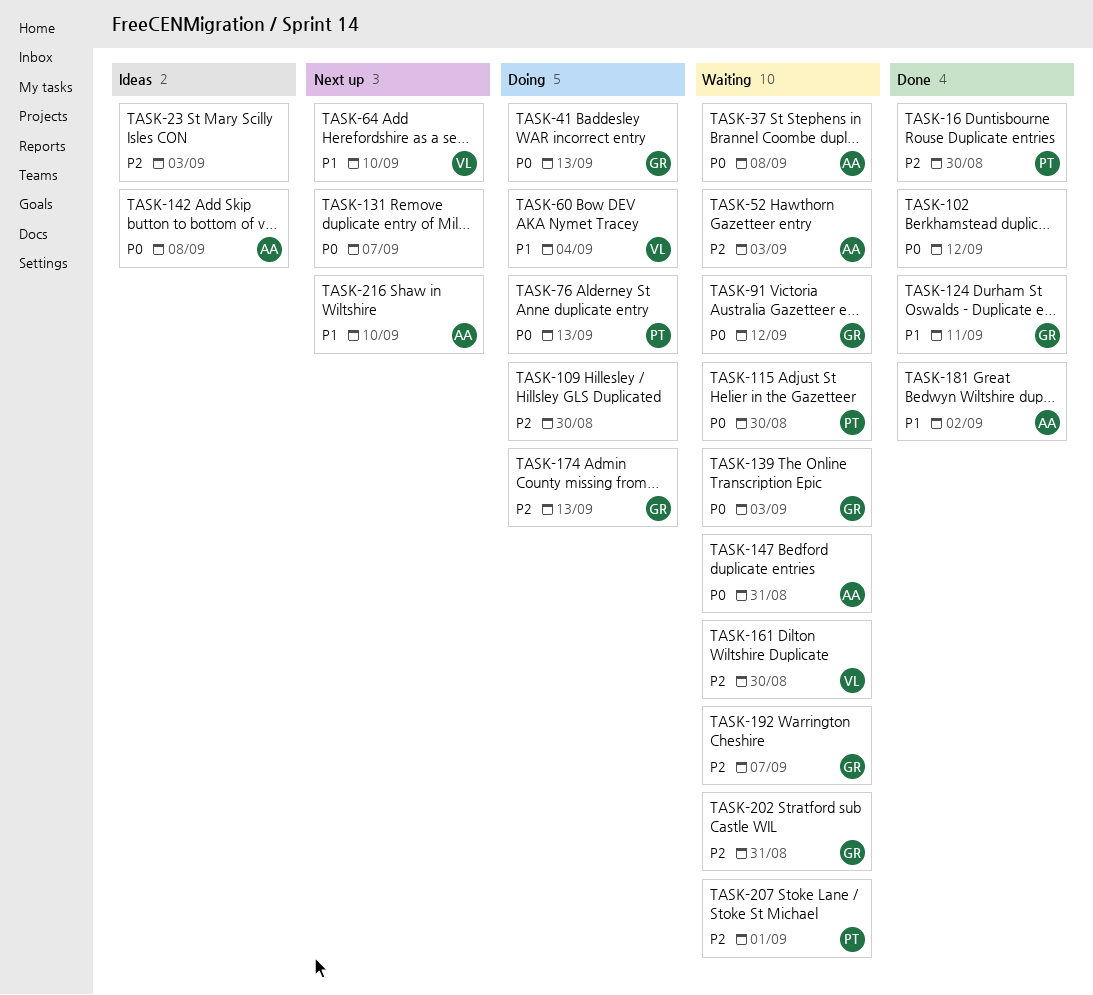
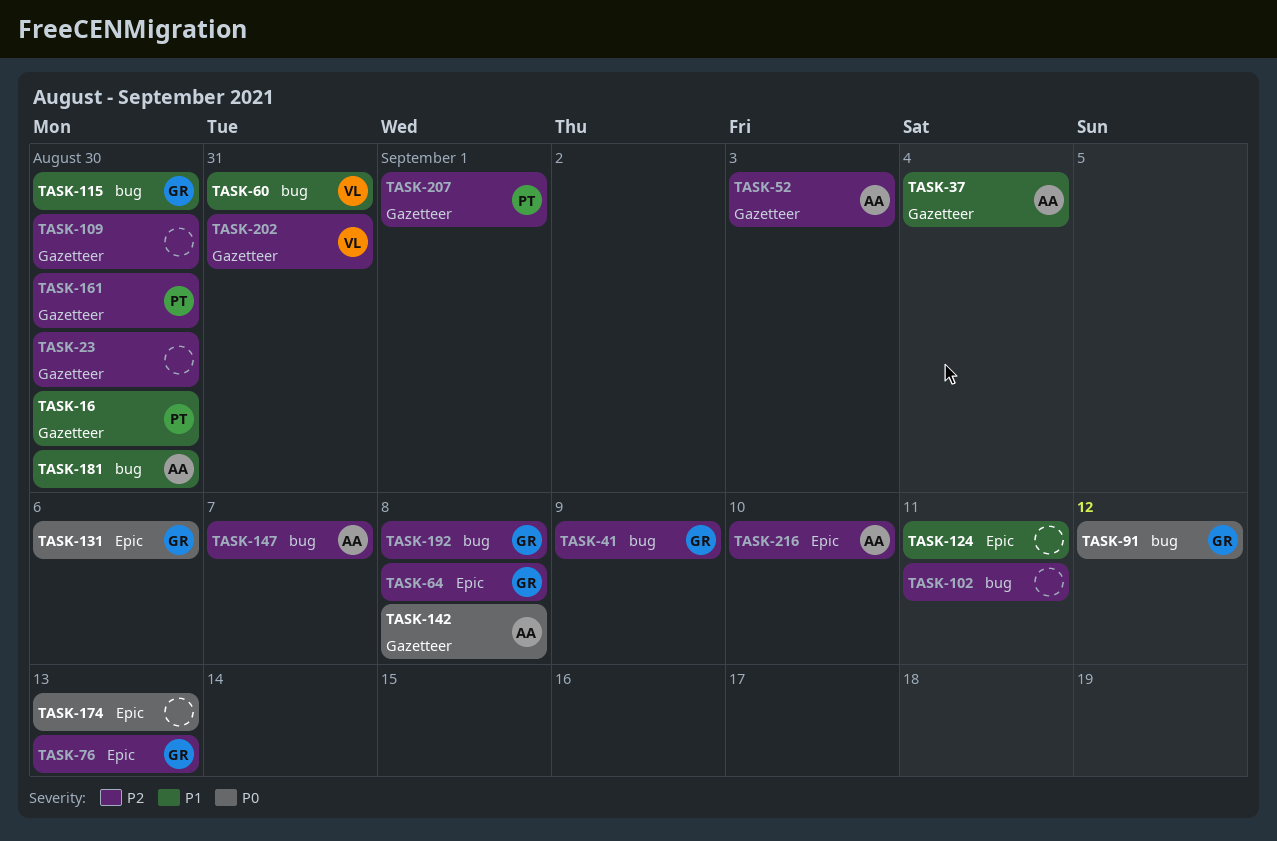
TASK-16, priority: P2 -> P1
TASK-23, due: Sep 3 -> Aug 30
TASK-37, priority: P0 -> P1
TASK-37, due: Sep 8 -> Sep 4
TASK-41, priority: P0 -> P2
TASK-41, due: Sep 13 -> Sep 9
TASK-60, due: Sep 4 -> Aug 31
TASK-64, owner: VL -> GR
TASK-64, priority: P1 -> P2
TASK-64, due: Sep 10 -> Sep 8
TASK-76, owner: PT -> GR
TASK-76, priority: P0 -> P2
TASK-102, priority: P0 -> P2
TASK-102, due: Sep 12 -> Sep 11
TASK-115, owner: PT -> GR
TASK-115, priority: P0 -> P1
TASK-124, owner: GR -> none
TASK-131, owner: none -> GR
TASK-131, due: Sep 7 -> Sep 6
TASK-139: present -> none
TASK-147, priority: P0 -> P2
TASK-147, due: Aug 31 -> Sep 7
TASK-161, owner: VL -> PT
TASK-174, owner: GR -> none
TASK-174, priority: P2 -> P0
TASK-181, due: Sep 2 -> Aug 30
TASK-192, due: Sep 7 -> Sep 8
TASK-202, owner: GR -> VL
TASK-216, priority: P1 -> P2

